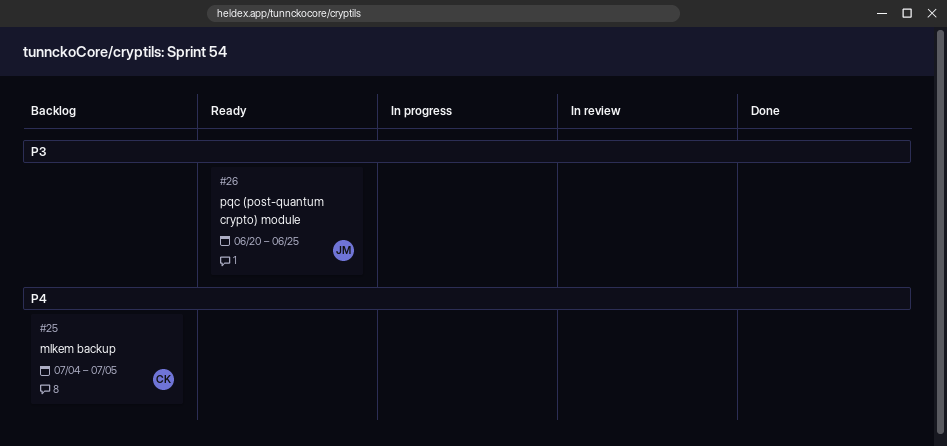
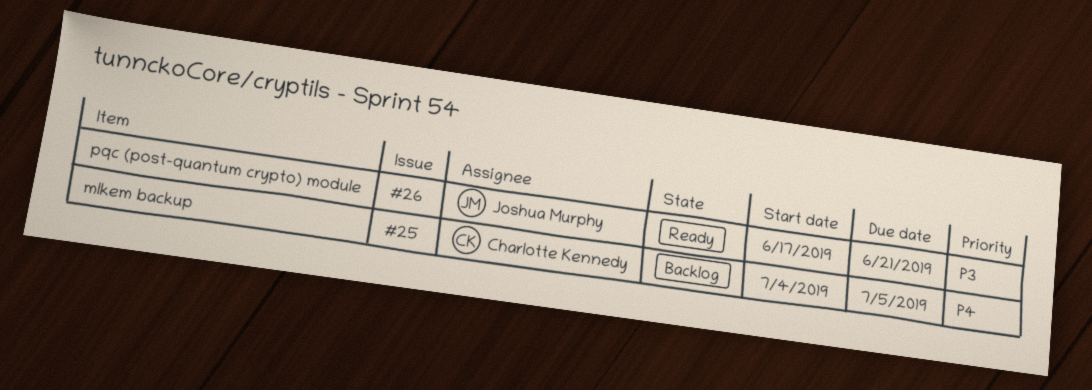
#26, start: Jun 20 -> Jun 17
#26, due: Jun 25 -> Jun 21

